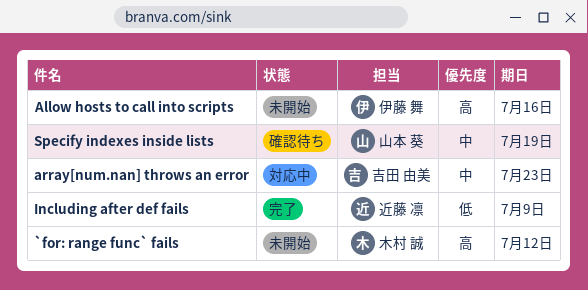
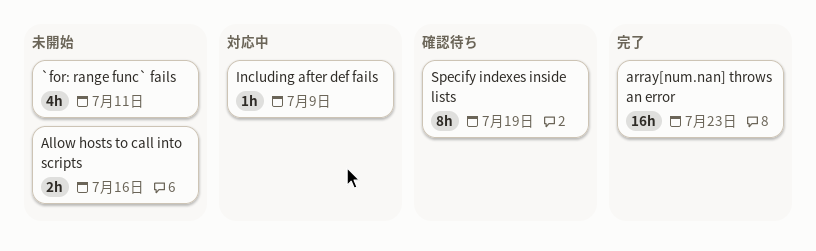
`for: range func` fails, due: Jul 12 -> Jul 11
array[num.nan] throws an error, status: 対応中 -> 完了
Including after def fails, status: 完了 -> 対応中

